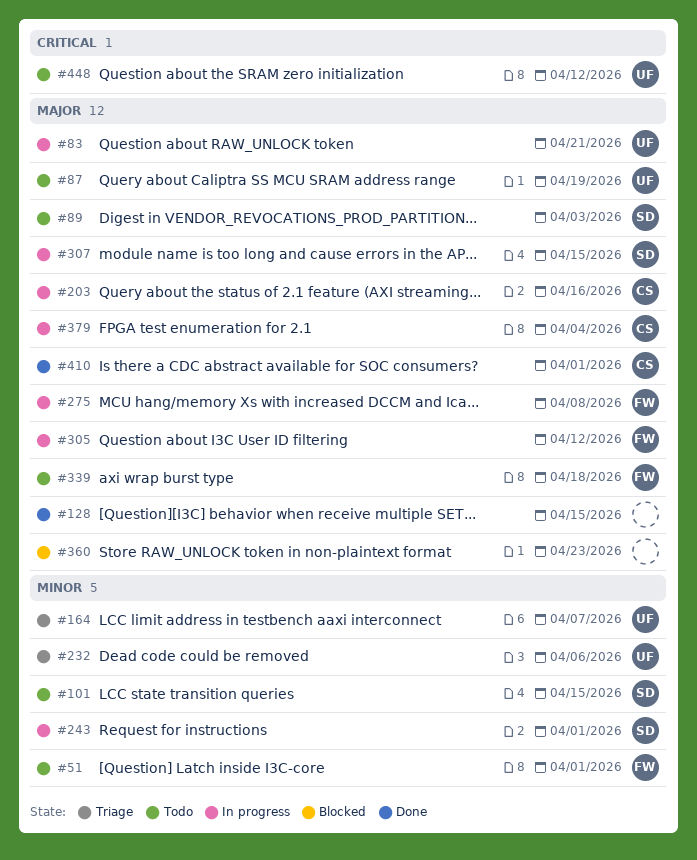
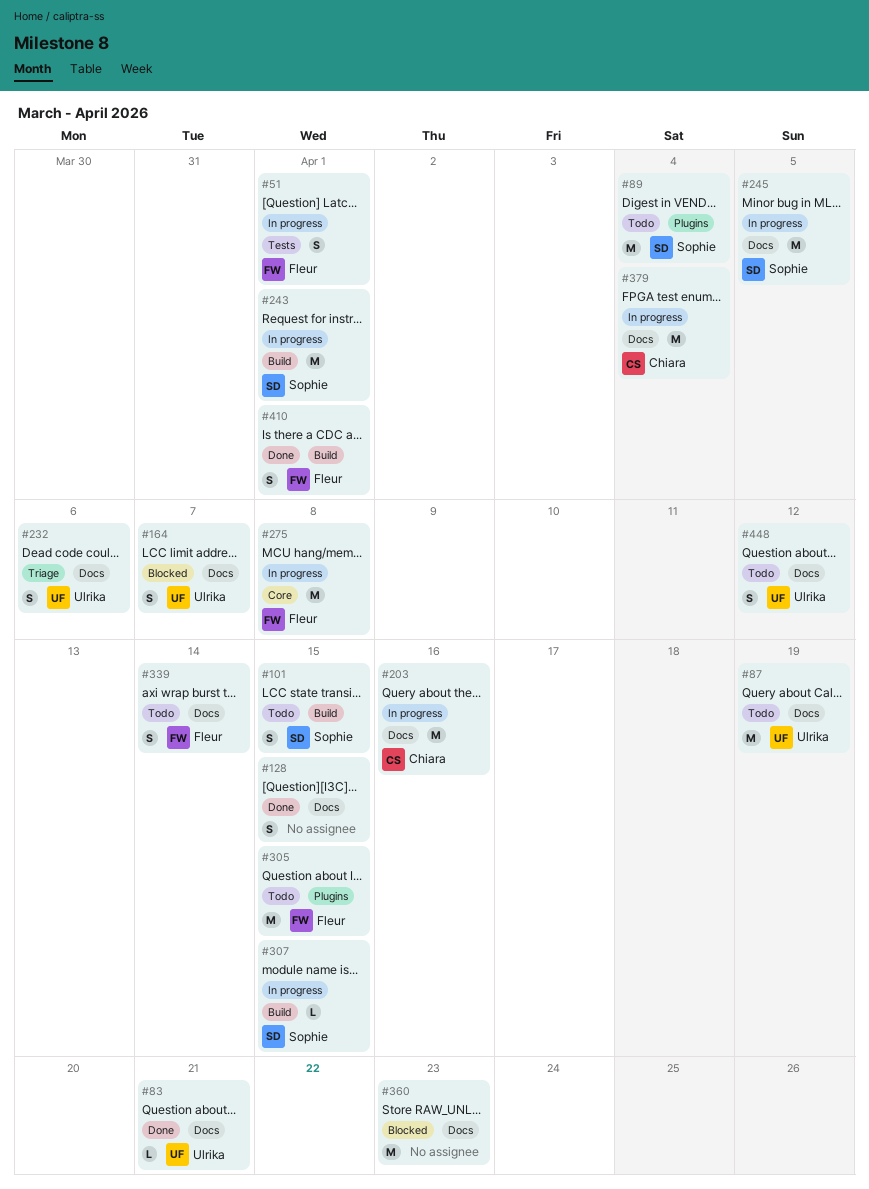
#51, status: Todo -> In progress
#83, status: In progress -> Done
#89, due: Apr 3 -> Apr 4
#164, status: Triage -> Blocked
#245: none -> present
#305, status: In progress -> Todo
#305, due: Apr 12 -> Apr 15
#339, due: Apr 18 -> Apr 14
#410, owner: Chiara -> Fleur

